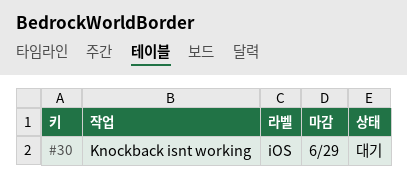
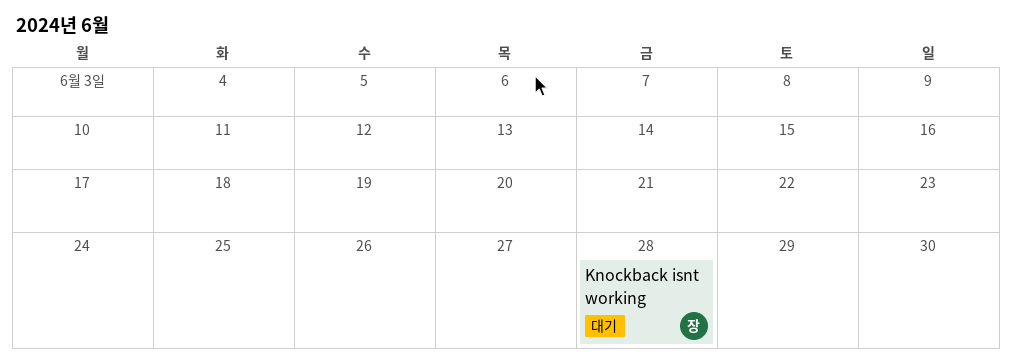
Knockback isnt working, due: Jun 29 -> Jun 28

